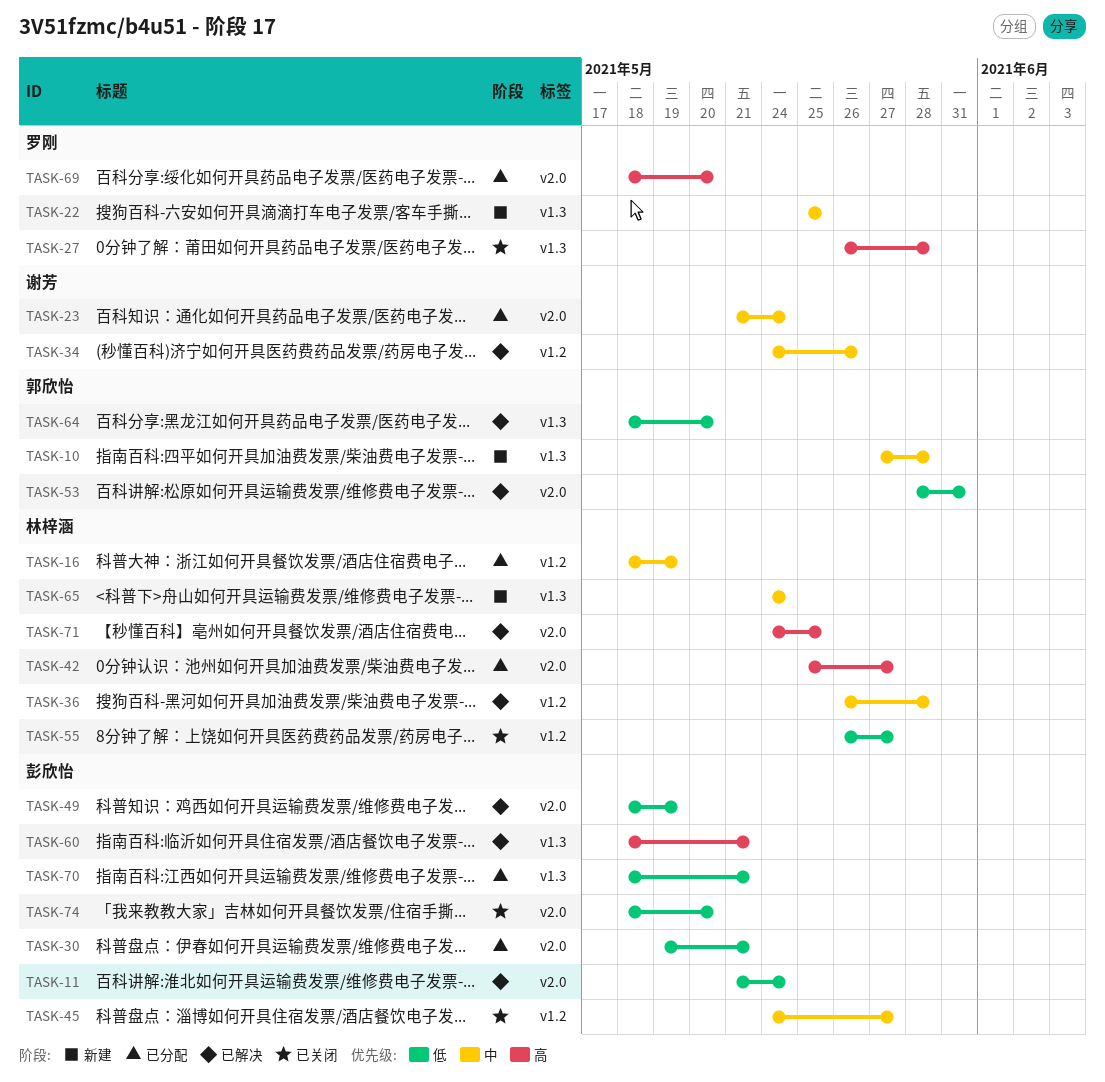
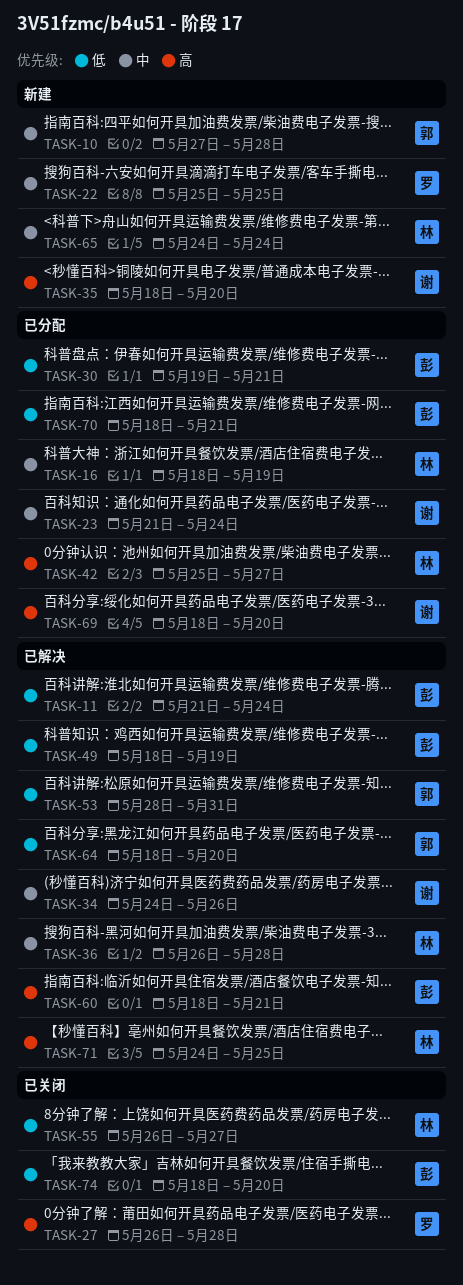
TASK-35: none -> present
TASK-45: present -> none
TASK-69, owner: 罗刚 -> 谢芳

